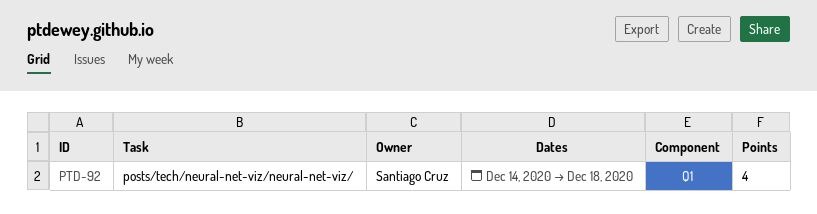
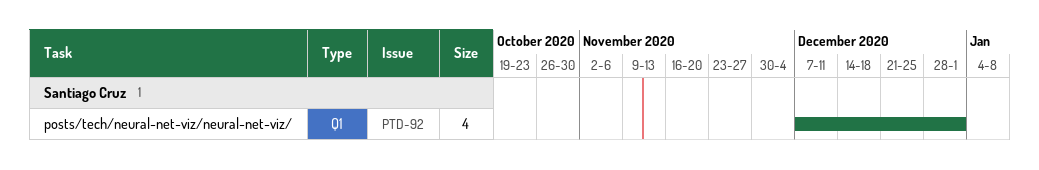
PTD-92, start: Dec 14 -> Dec 7
PTD-92, due: Dec 18 -> Jan 1

